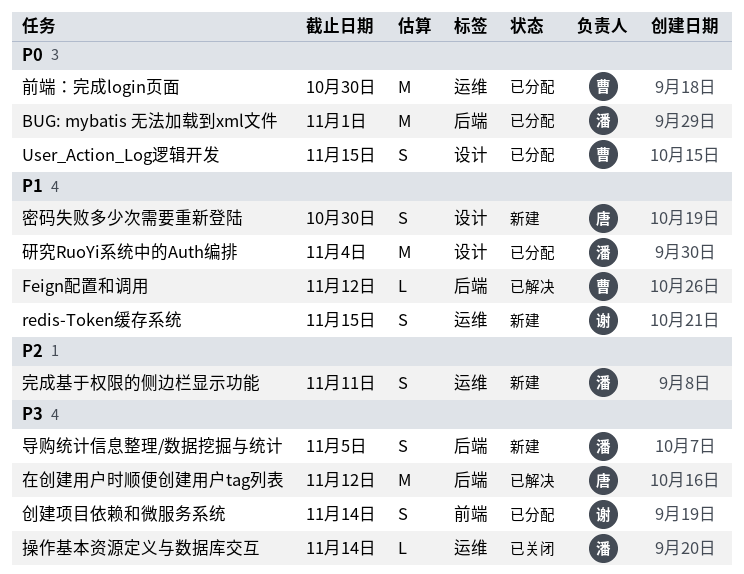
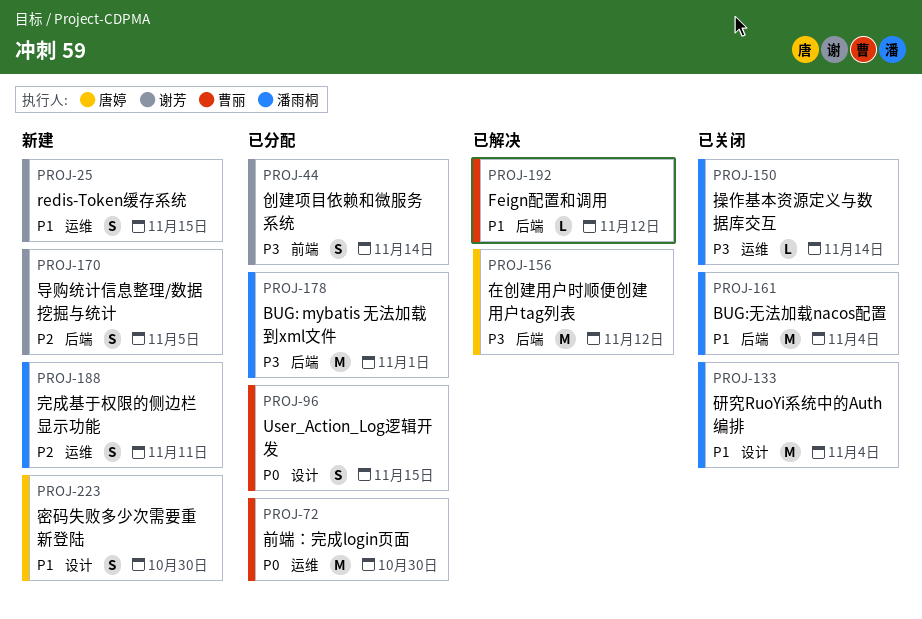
BUG: mybatis 无法加载到xml文件, priority: P0 -> P3
BUG:无法加载nacos配置: none -> present
导购统计信息整理/数据挖掘与统计, owner: 潘雨桐 -> 谢芳
导购统计信息整理/数据挖掘与统计, priority: P3 -> P2
研究RuoYi系统中的Auth编排, status: 已分配 -> 已关闭

